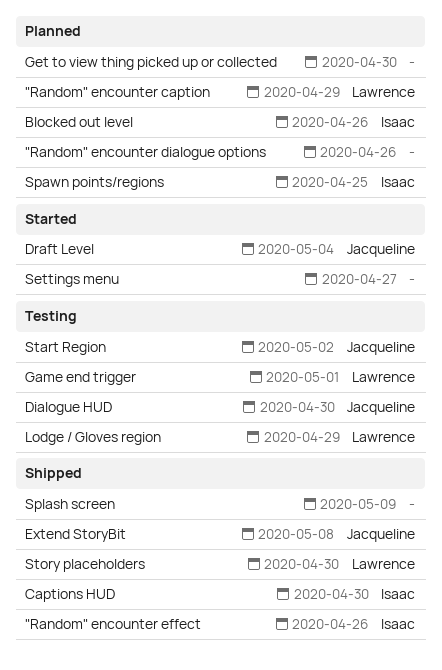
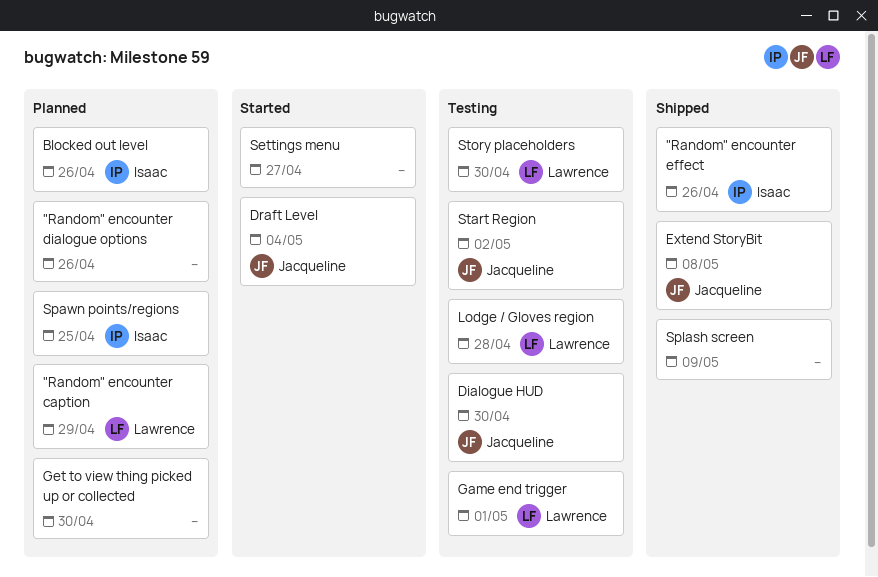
Captions HUD: present -> none
Lodge / Gloves region, due: Apr 29 -> Apr 28
Story placeholders, status: Shipped -> Testing

